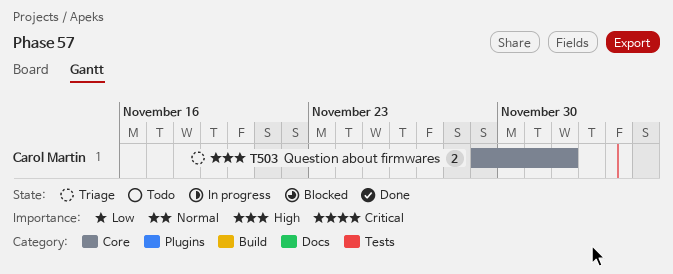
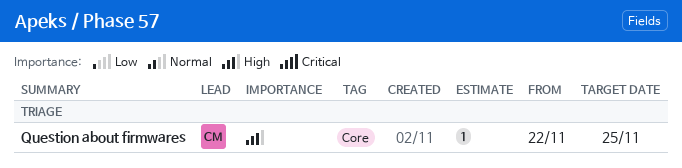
Question about firmwares, estimate: 2 -> 1
Question about firmwares, start: Nov 29 -> Nov 22
Question about firmwares, due: Dec 2 -> Nov 25

